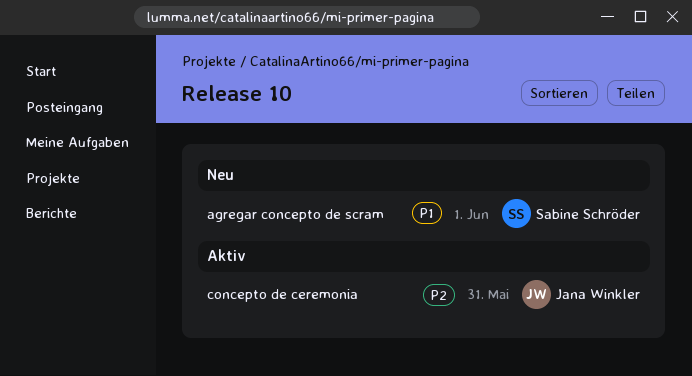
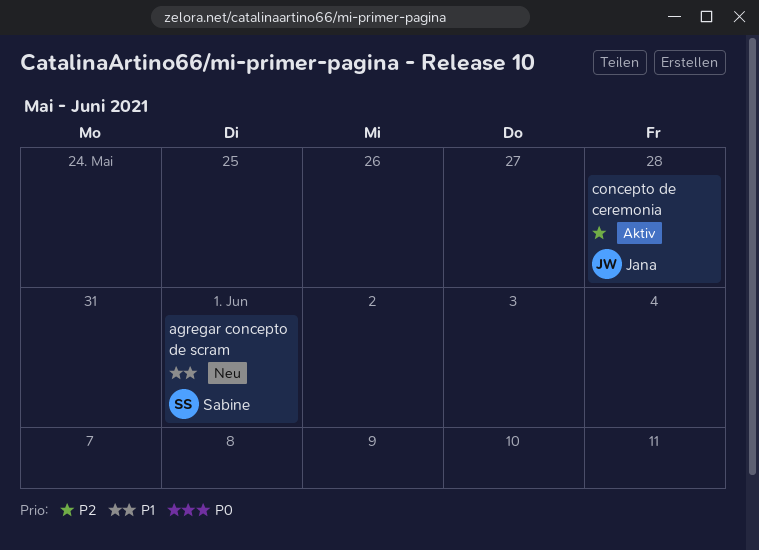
concepto de ceremonia, due: May 31 -> May 28

